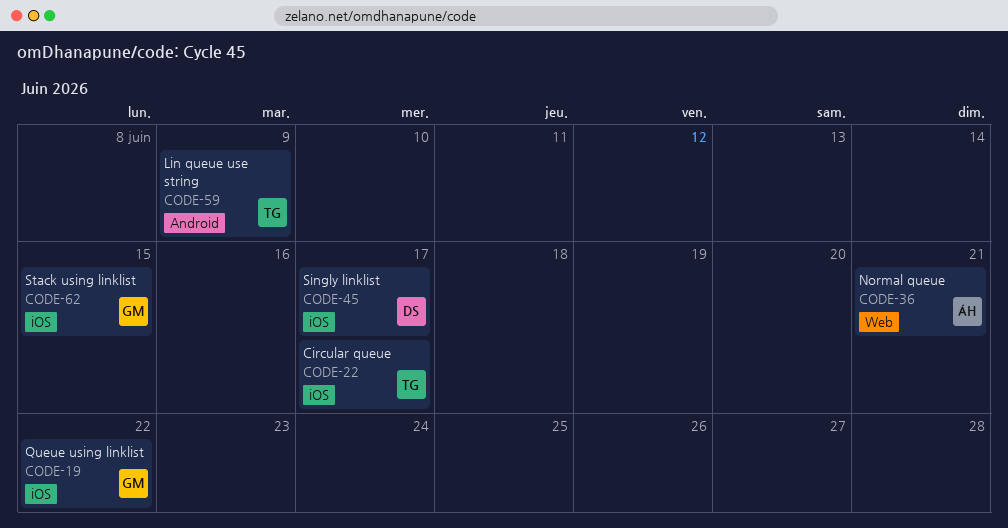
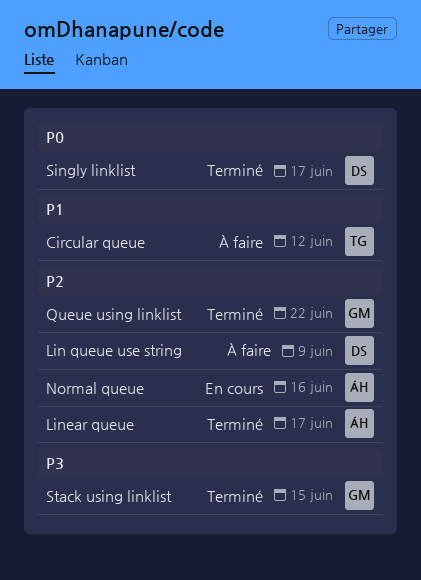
Circular queue, due: Jun 17 -> Jun 12
Lin queue use string, owner: TG -> DS
Linear queue: none -> present
Normal queue, due: Jun 21 -> Jun 16

